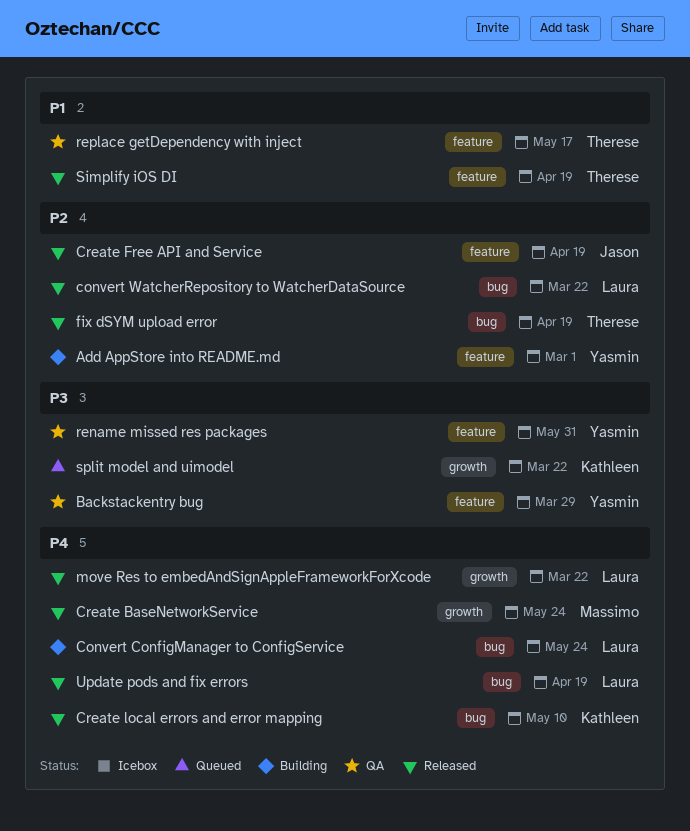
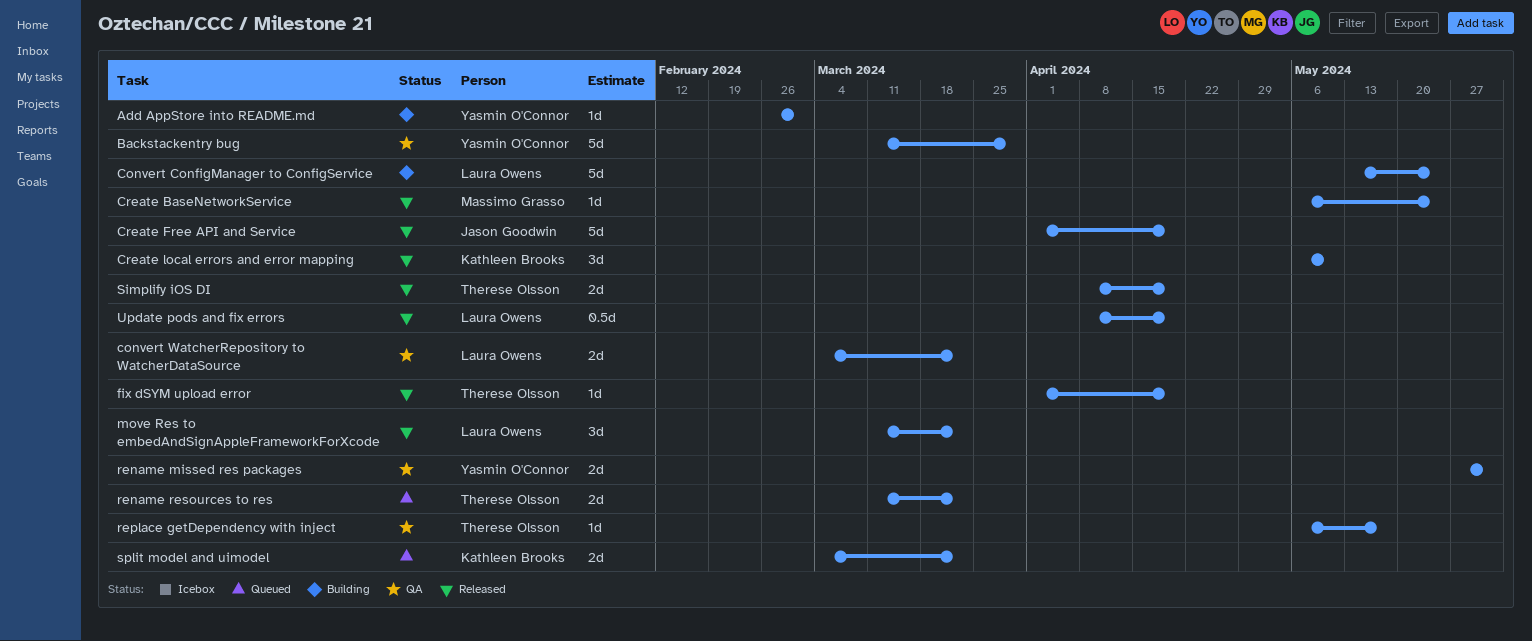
convert WatcherRepository to WatcherDataSource, status: Released -> QA
rename resources to res: none -> present

